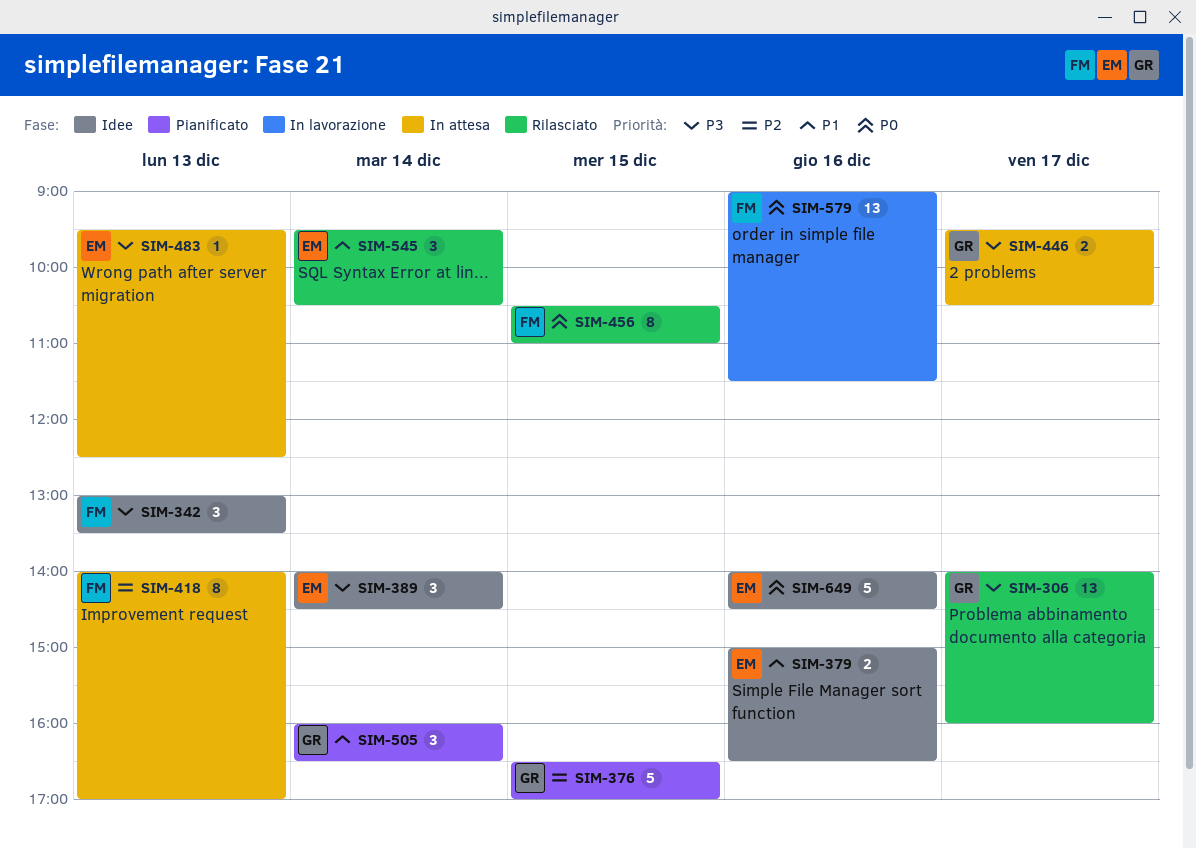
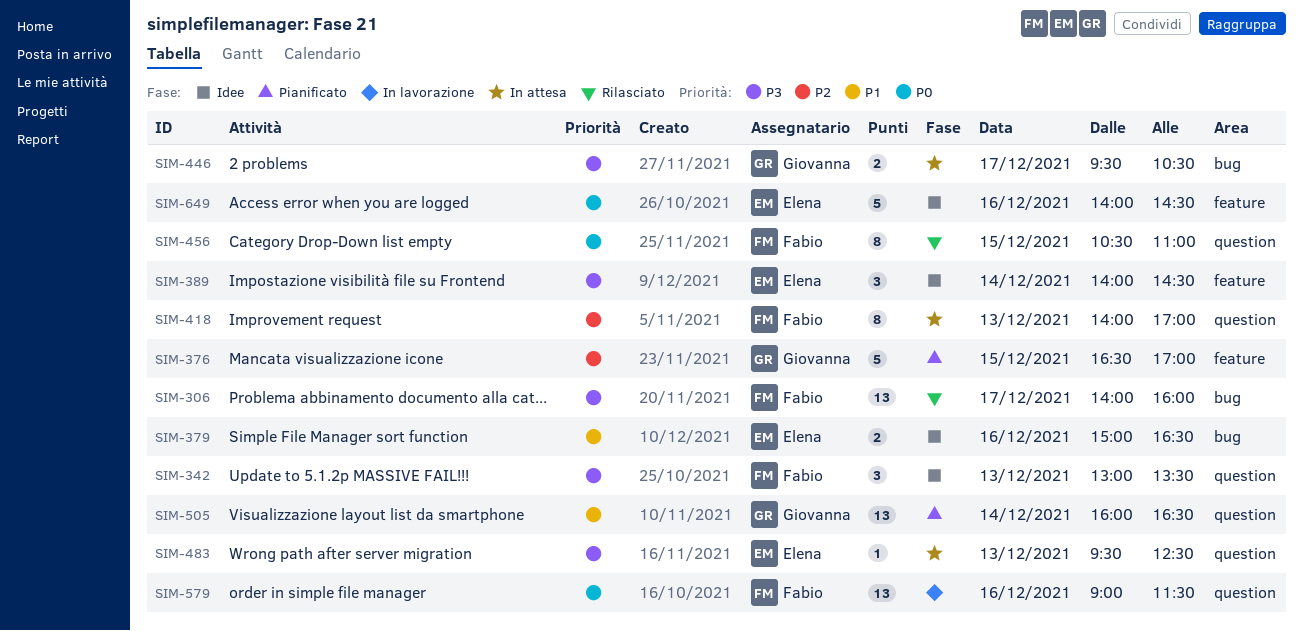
SIM-306, owner: Giovanna -> Fabio
SIM-505, estimate: 3 -> 13
SIM-545: present -> none

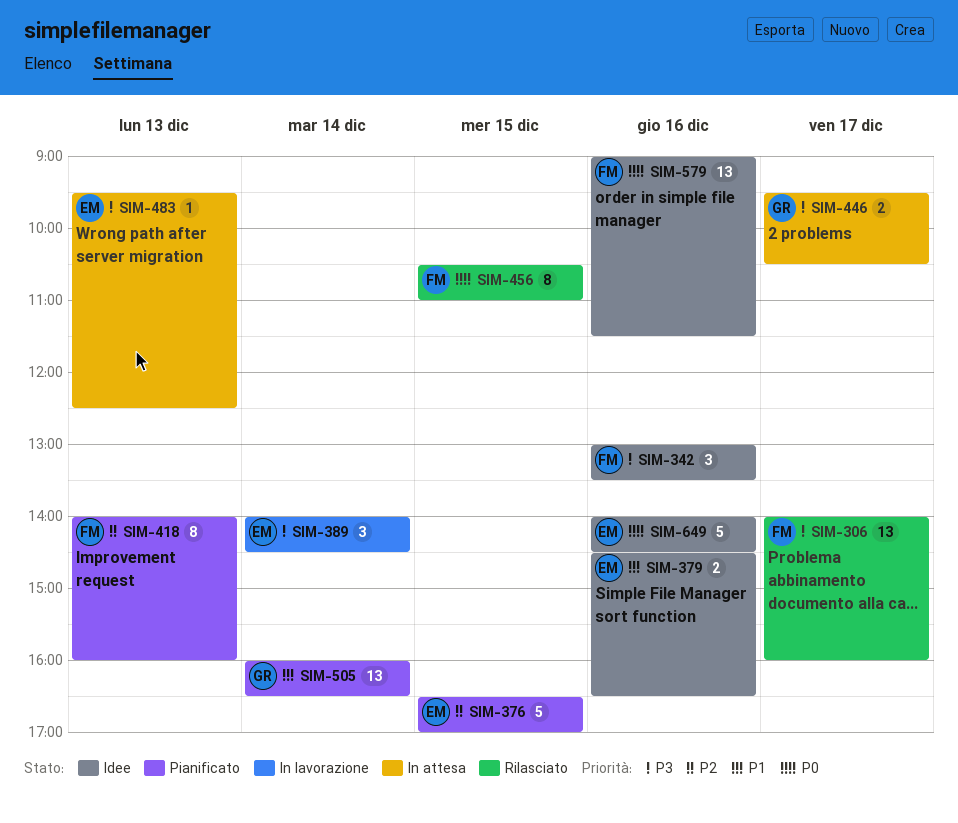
SIM-342, day: Dec 13 -> Dec 16
SIM-376, owner: Giovanna -> Elena
SIM-379, begins: 15:00 -> 14:30
SIM-389, status: Idee -> In lavorazione
SIM-418, status: In attesa -> Pianificato
SIM-418, ends: 17:00 -> 16:00
SIM-579, status: In lavorazione -> Idee

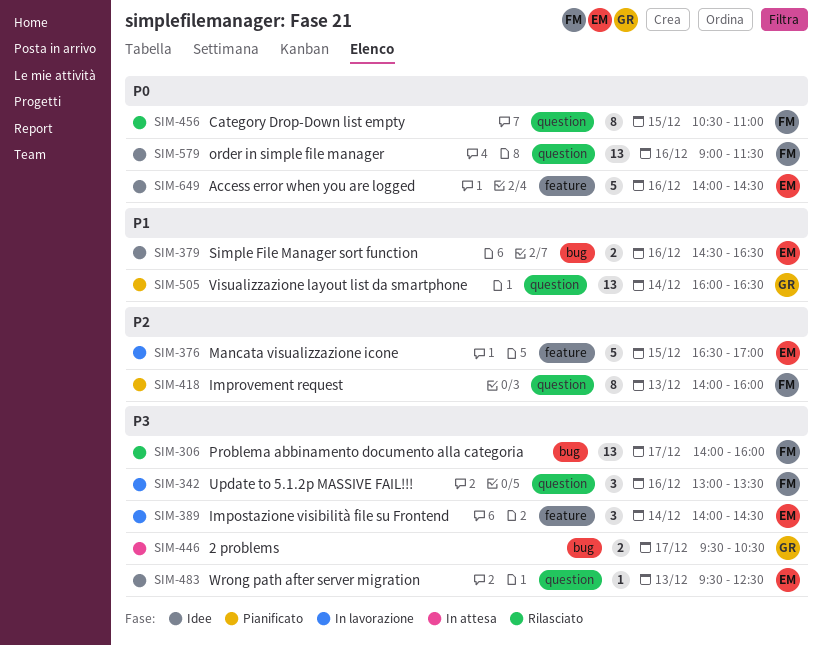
SIM-342, status: Idee -> In lavorazione
SIM-376, status: Pianificato -> In lavorazione
SIM-483, status: In attesa -> Idee

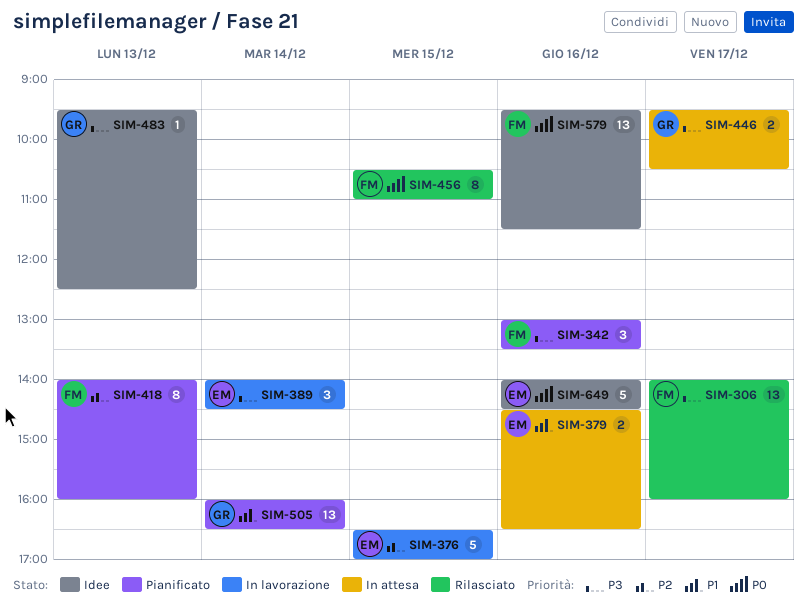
SIM-342, status: In lavorazione -> Pianificato
SIM-379, status: Idee -> In attesa
SIM-483, owner: EM -> GR
SIM-579, begins: 09:00 -> 09:30

